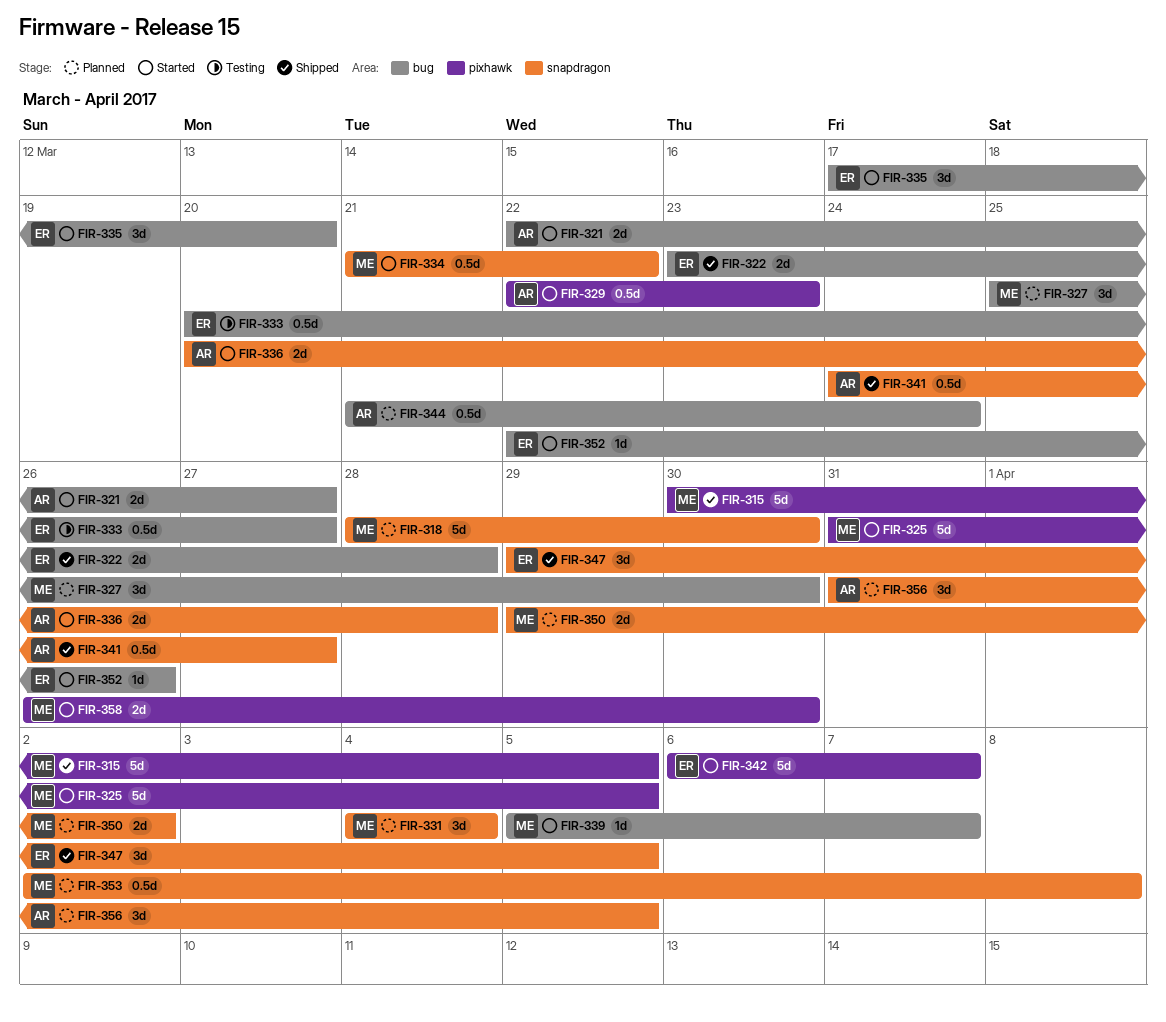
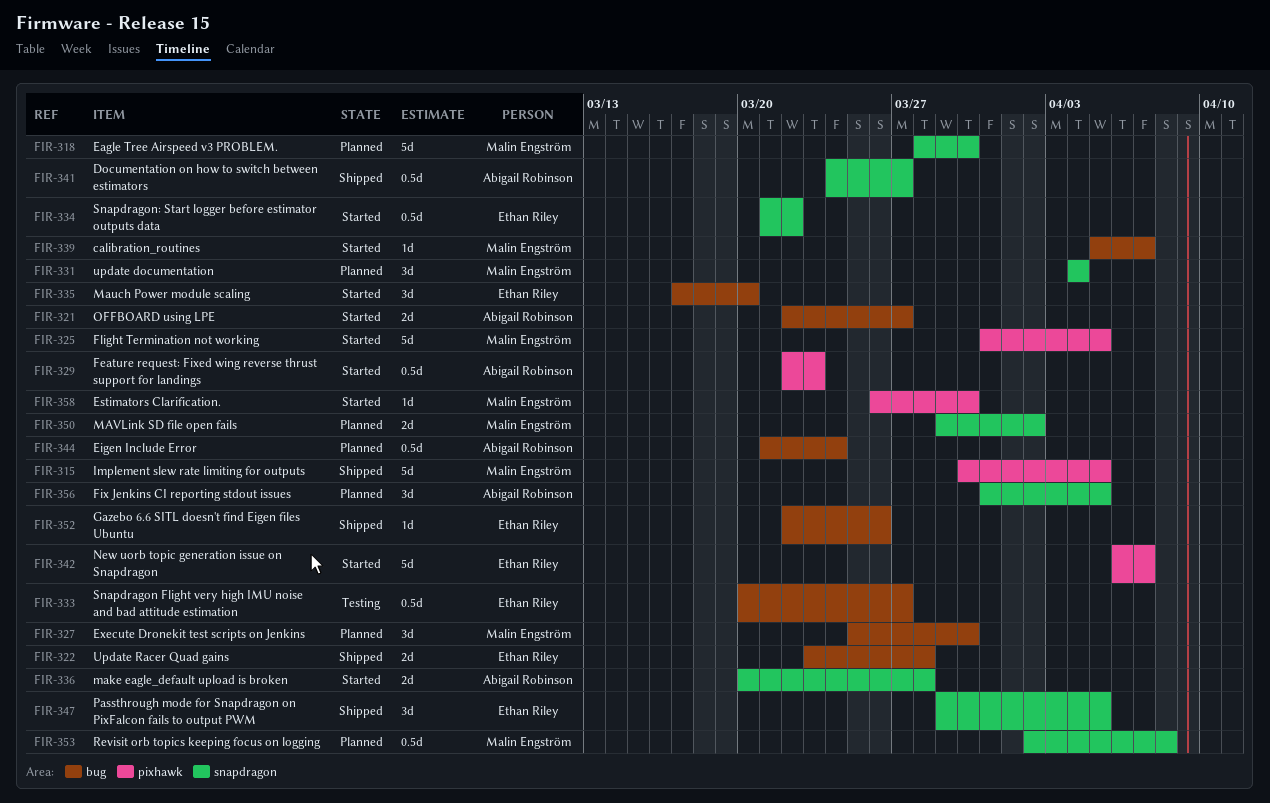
FIR-334, owner: Malin Engström -> Ethan Riley
FIR-352, status: Started -> Shipped
FIR-358, estimate: 2d -> 1d

